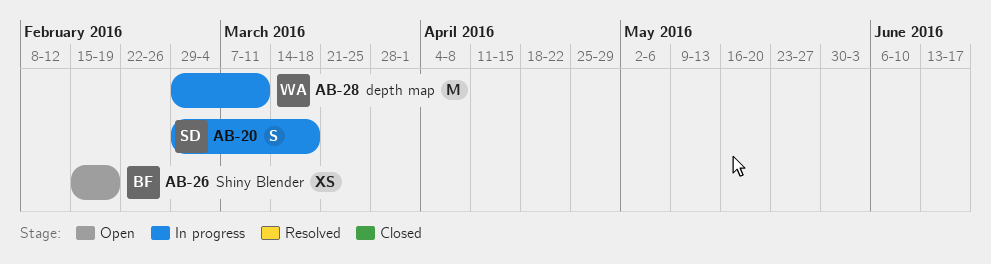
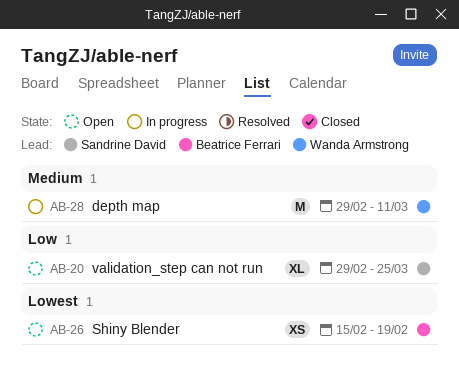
AB-20, status: In progress -> Open
AB-20, estimate: S -> XL
AB-20, due: Mar 18 -> Mar 25

